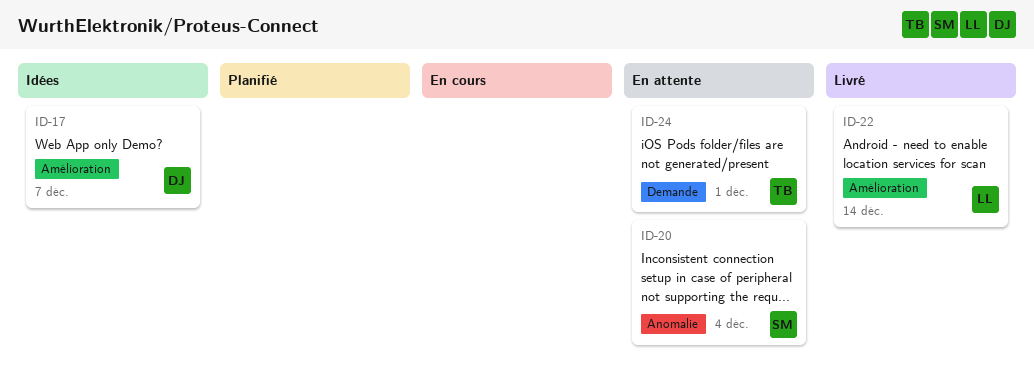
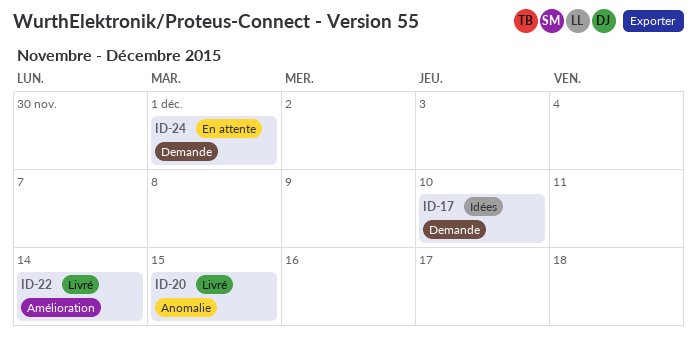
ID-17, label: Amélioration -> Demande
ID-17, due: Dec 7 -> Dec 10
ID-20, status: En attente -> Livré
ID-20, due: Dec 4 -> Dec 15

